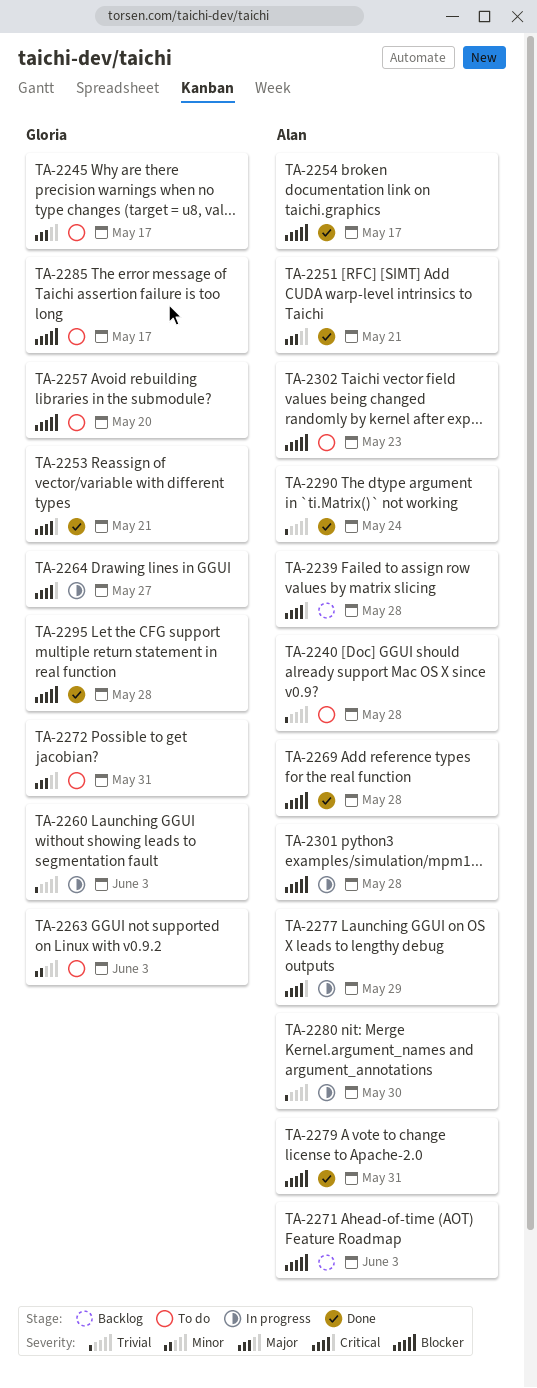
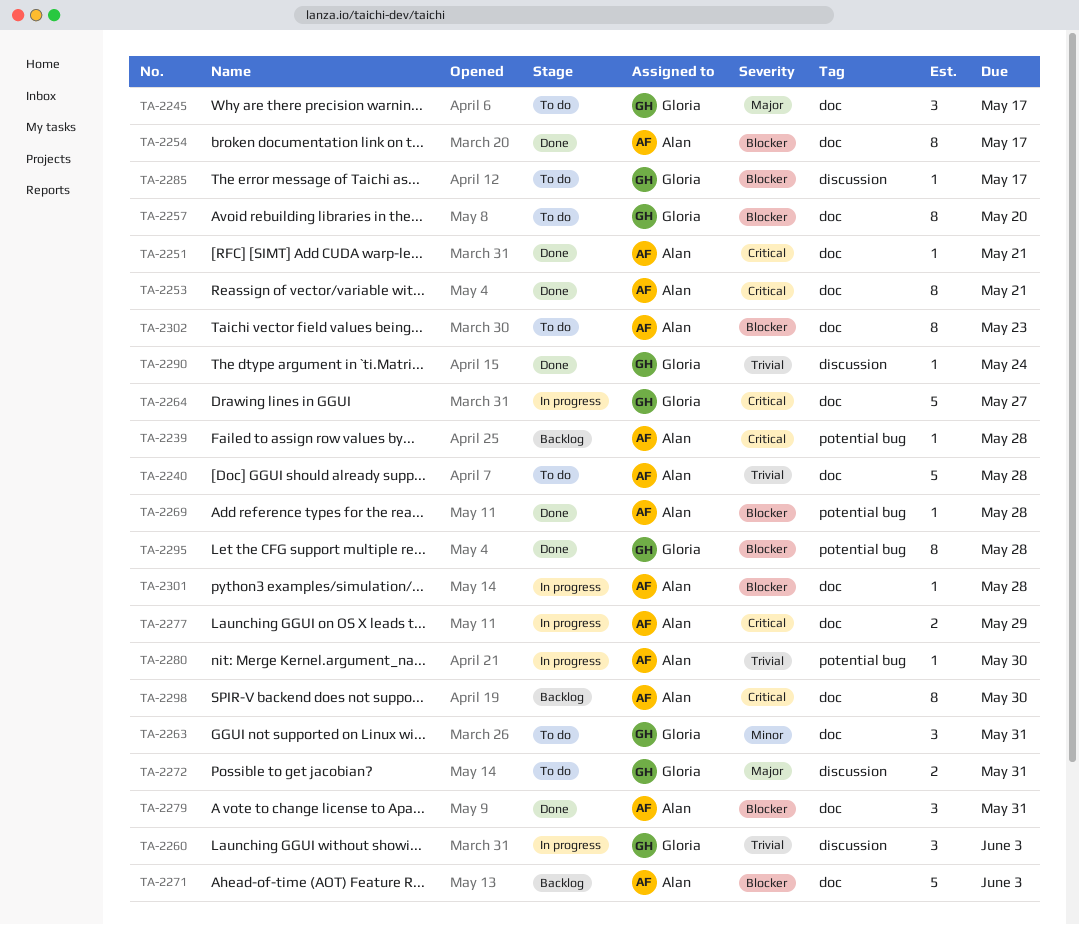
TA-2251, priority: Major -> Critical
TA-2253, owner: Gloria -> Alan
TA-2263, due: Jun 3 -> May 31
TA-2290, owner: Alan -> Gloria
TA-2298: none -> present

